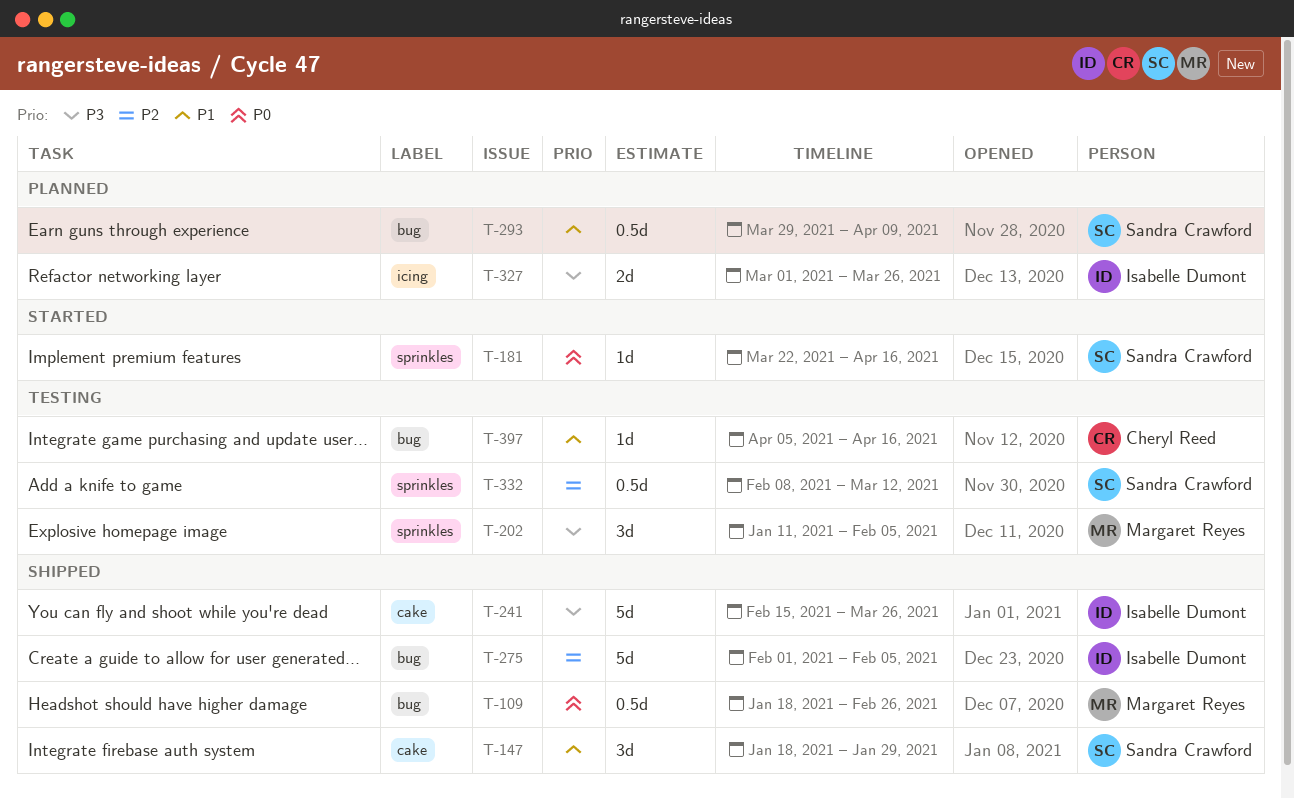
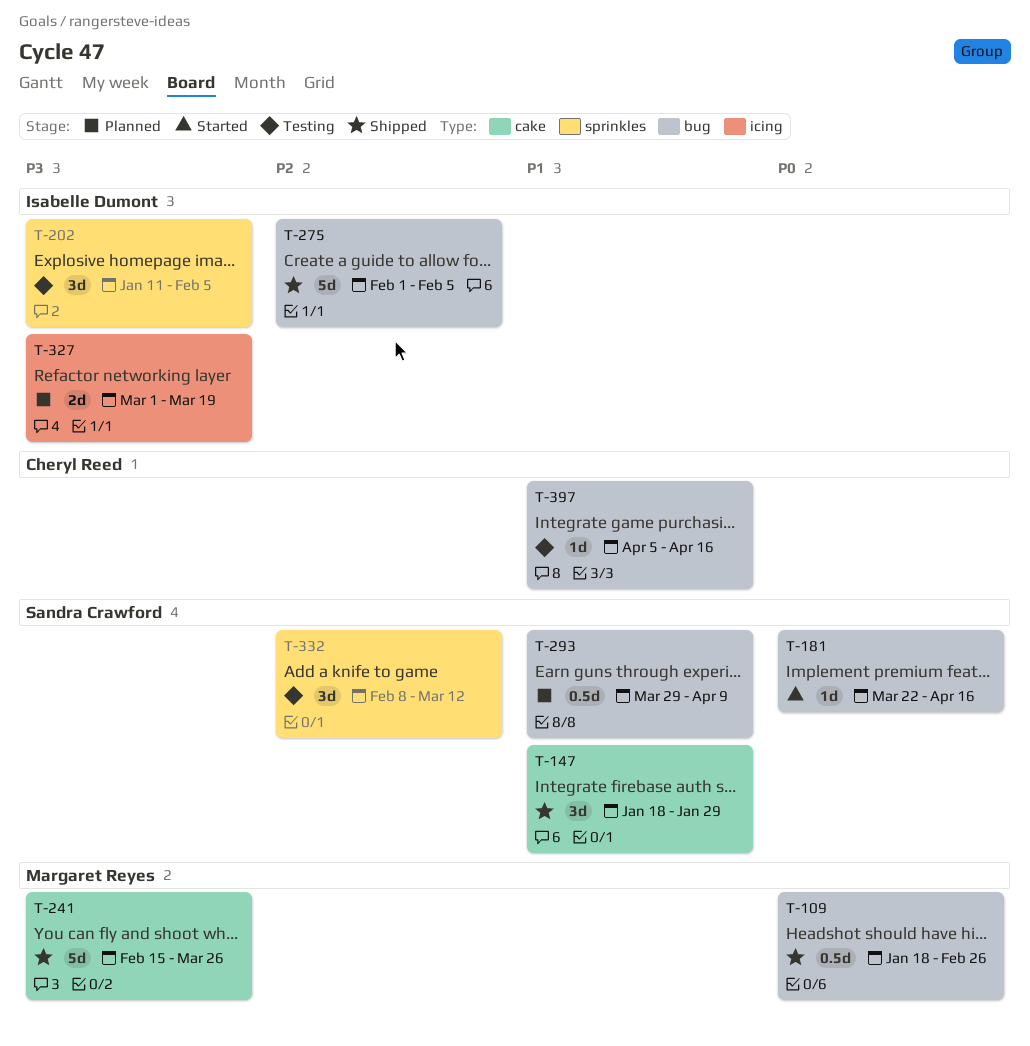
T-181, label: sprinkles -> bug
T-202, owner: Margaret Reyes -> Isabelle Dumont
T-241, owner: Isabelle Dumont -> Margaret Reyes
T-327, due: Mar 26 -> Mar 19
T-332, estimate: 0.5d -> 3d

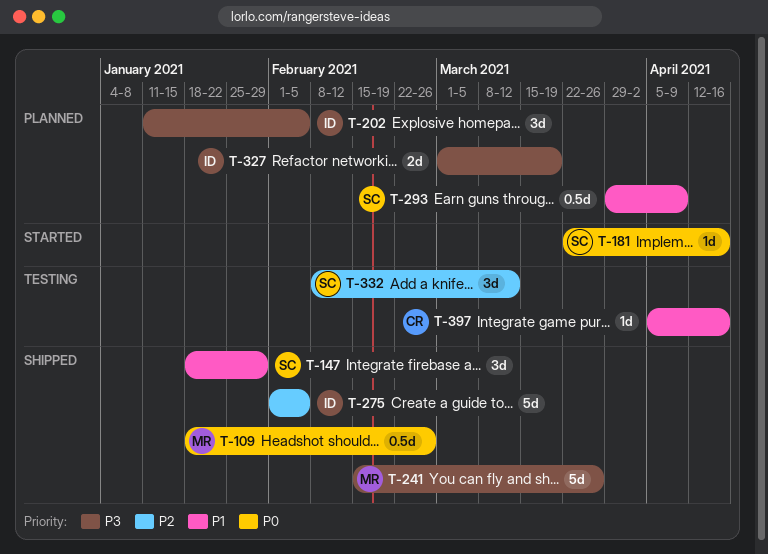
T-202, status: Testing -> Planned

